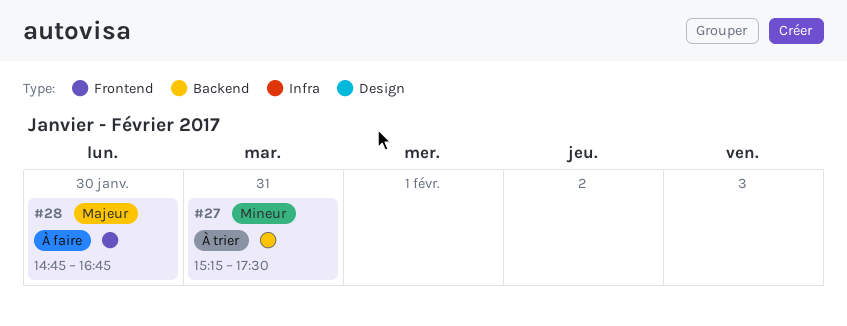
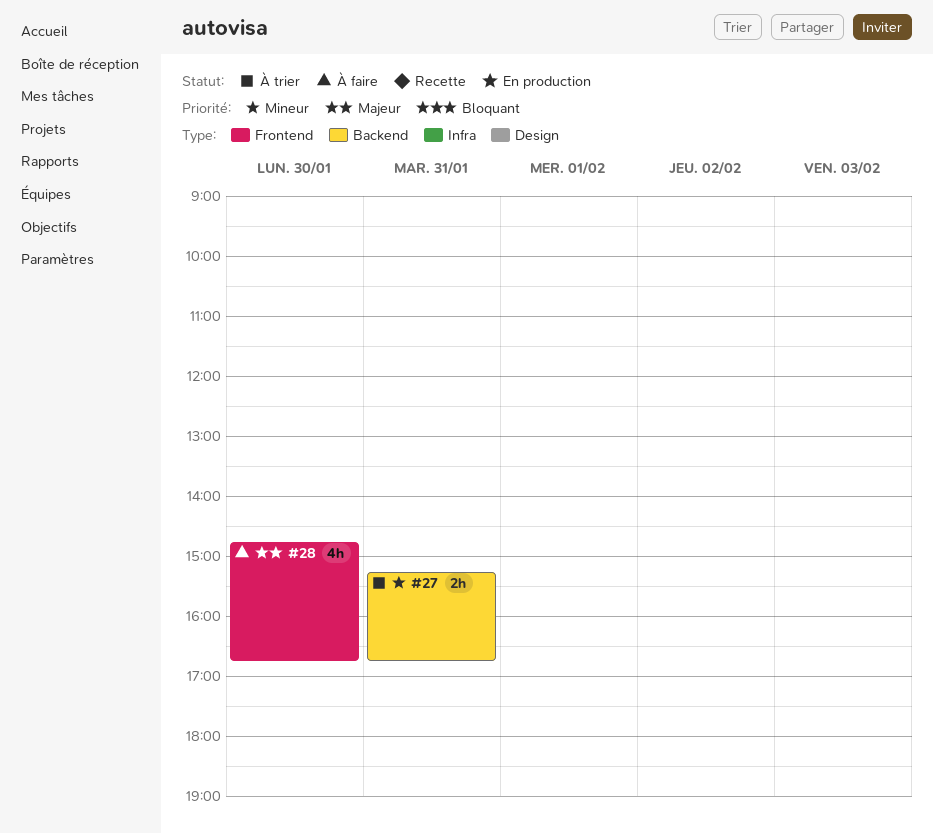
#27, ends: 17:30 -> 16:45

